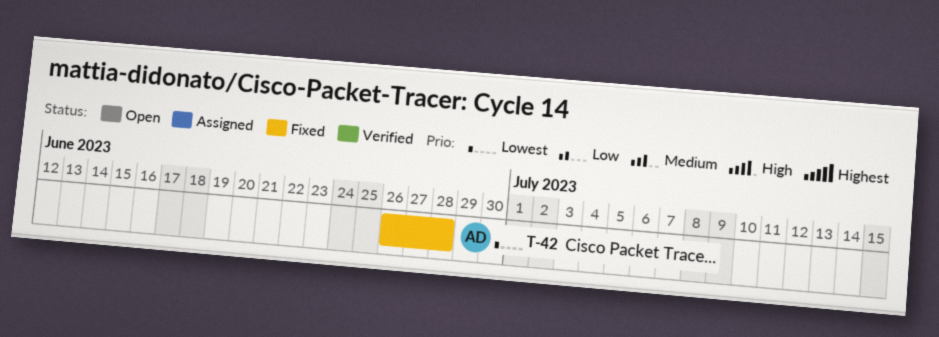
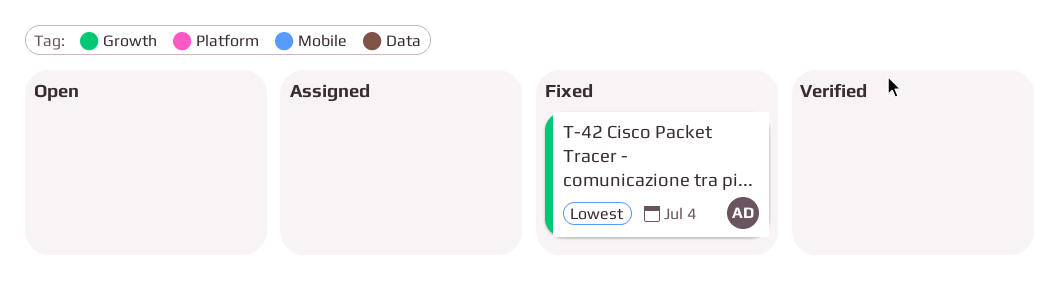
T-42, due: Jun 28 -> Jul 4

